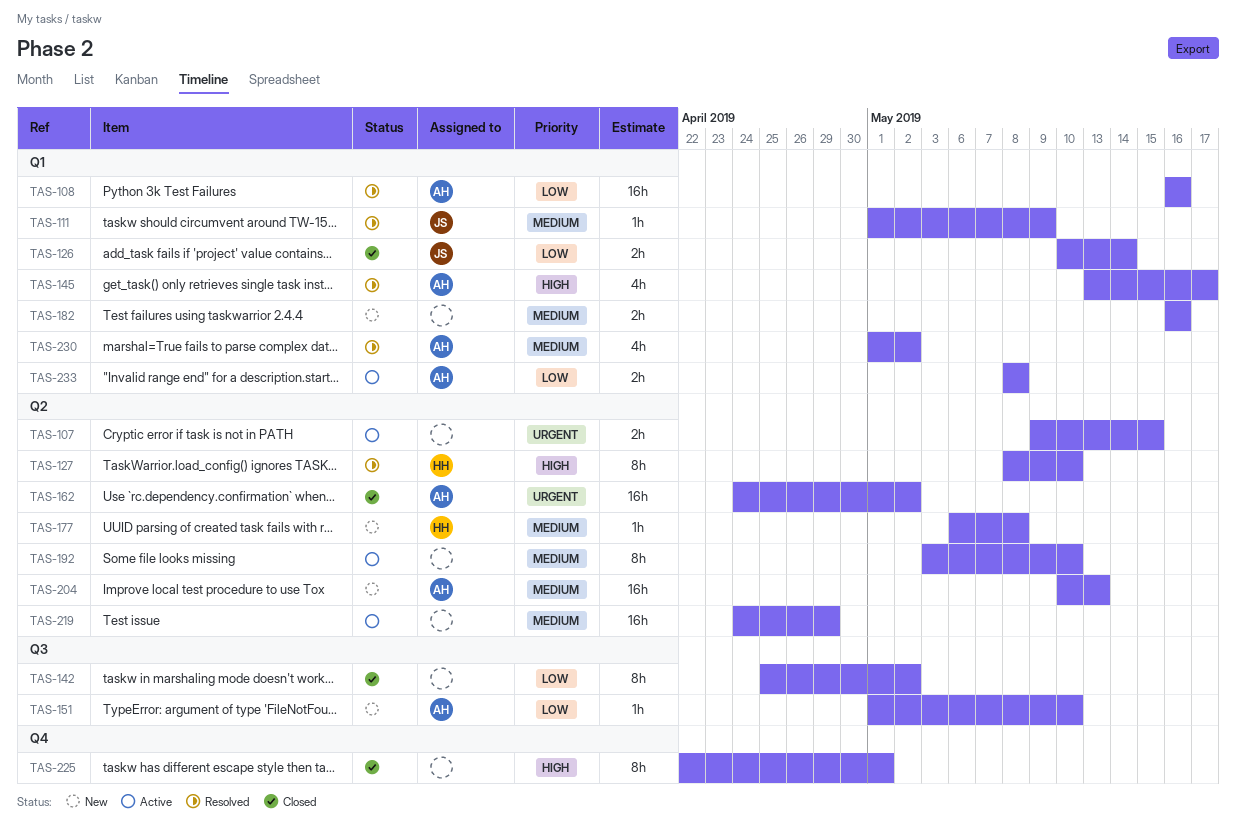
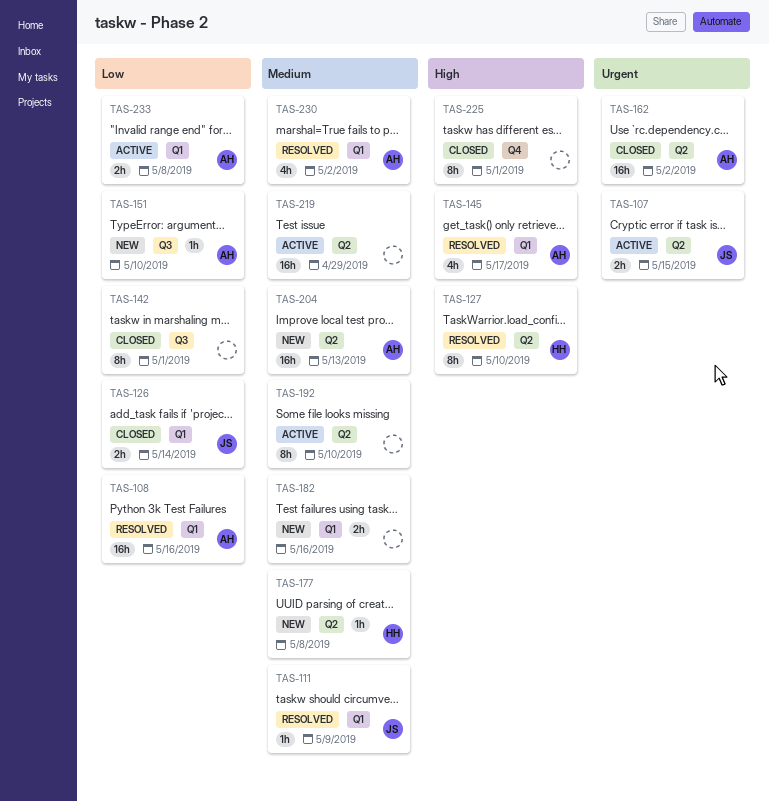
TAS-107, owner: none -> JS
TAS-142, due: May 2 -> May 1

